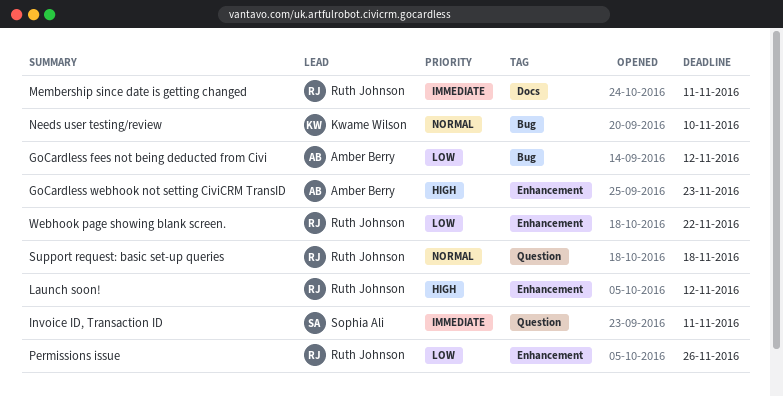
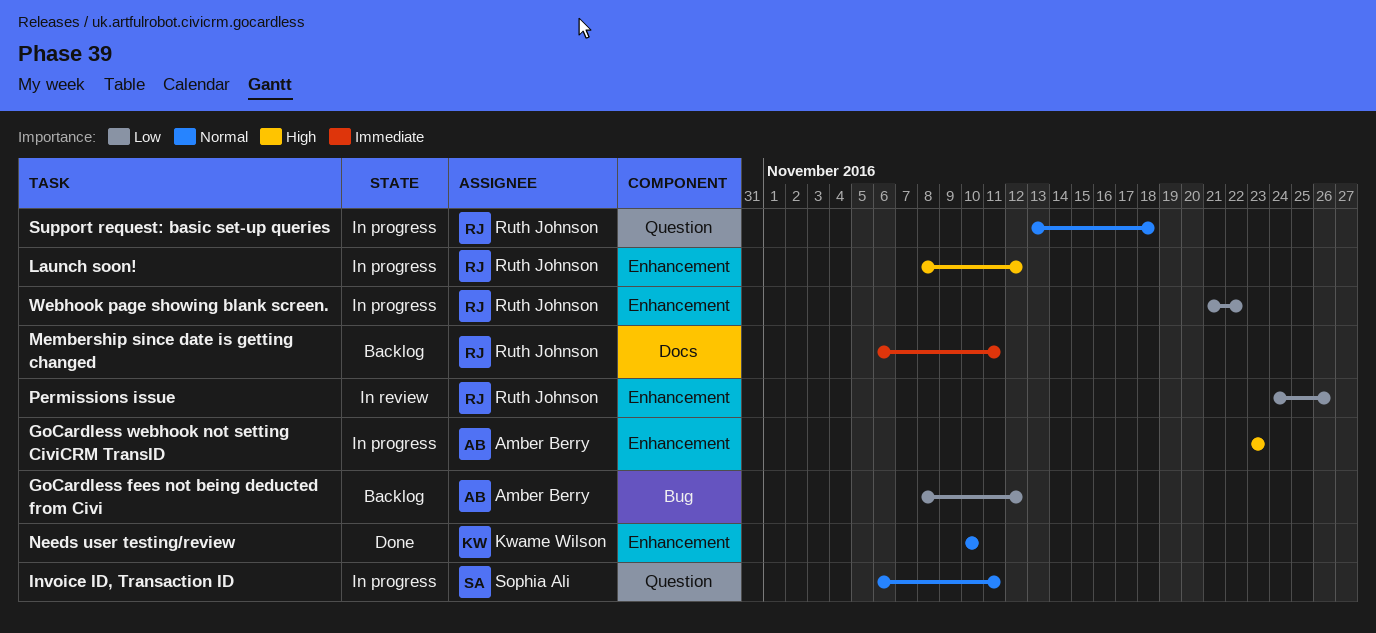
Invoice ID, Transaction ID, priority: Immediate -> Normal
Needs user testing/review, label: Bug -> Enhancement

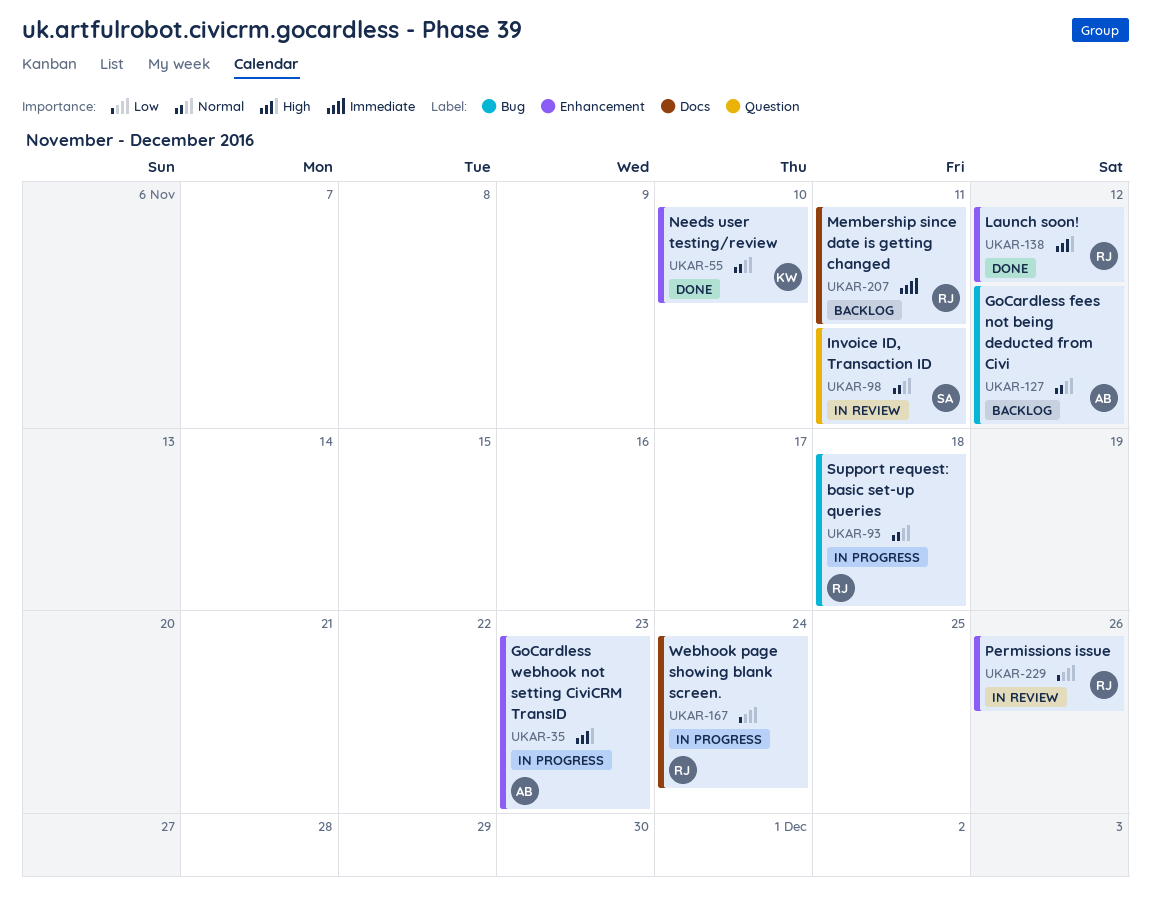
GoCardless fees not being deducted from Civi, priority: Low -> Normal
Invoice ID, Transaction ID, status: In progress -> In review
Launch soon!, status: In progress -> Done
Support request: basic set-up queries, label: Question -> Bug
Webhook page showing blank screen., label: Enhancement -> Docs
Webhook page showing blank screen., due: Nov 22 -> Nov 24

